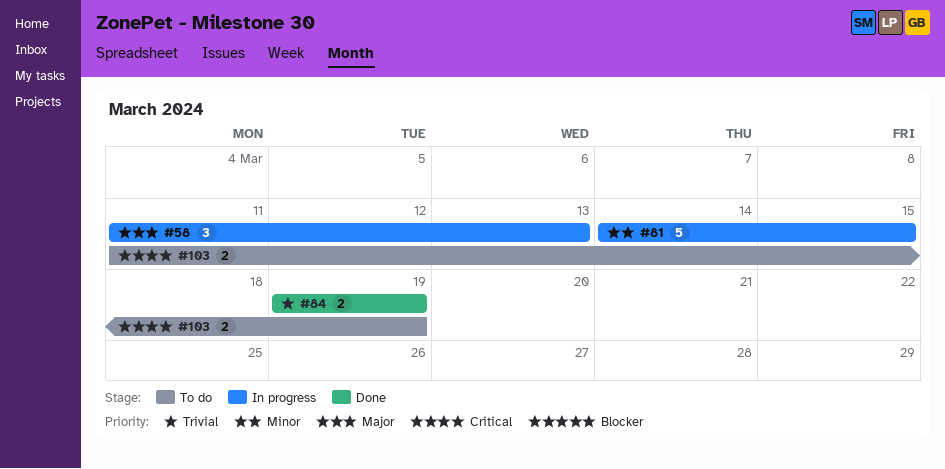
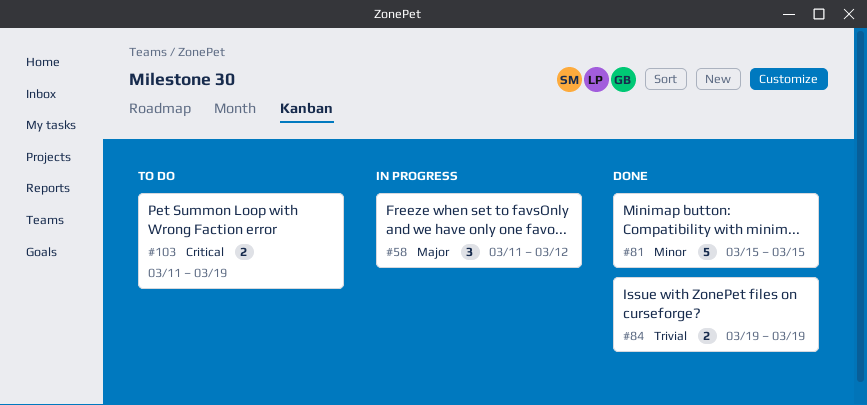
#58, due: Mar 13 -> Mar 12
#81, status: In progress -> Done
#81, start: Mar 14 -> Mar 15

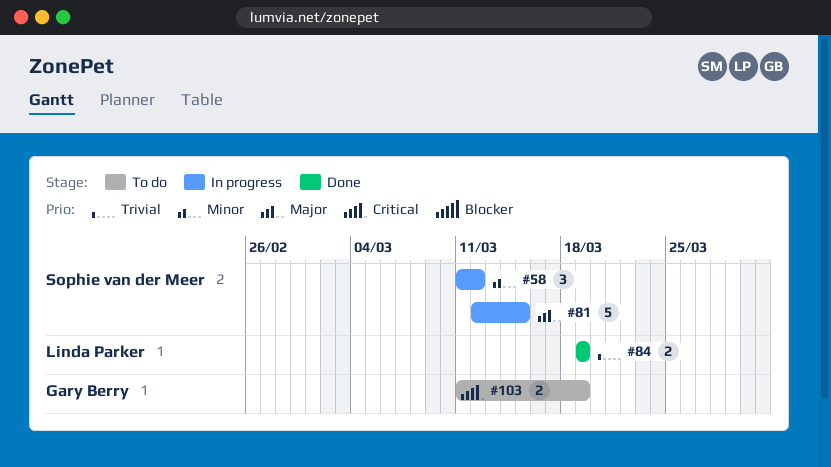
#58, priority: Major -> Minor
#81, status: Done -> In progress
#81, priority: Minor -> Major
#81, start: Mar 15 -> Mar 12

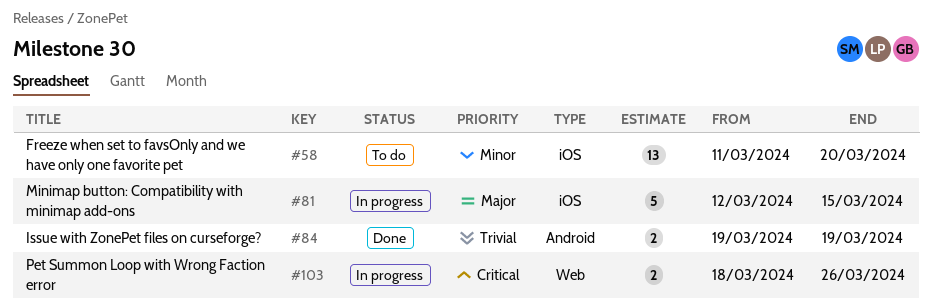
#58, status: In progress -> To do
#58, estimate: 3 -> 13
#58, due: Mar 12 -> Mar 20
#103, status: To do -> In progress
#103, start: Mar 11 -> Mar 18
#103, due: Mar 19 -> Mar 26

